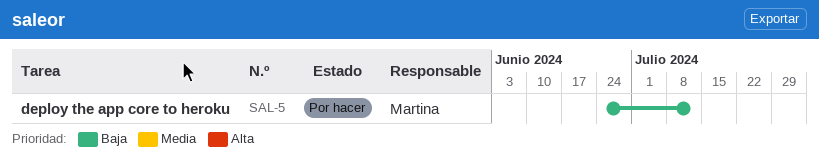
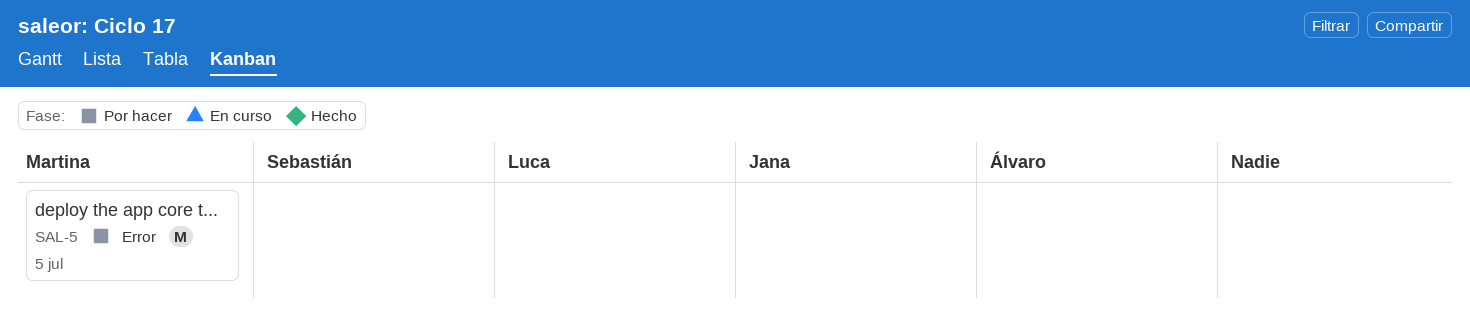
SAL-5, due: Jul 12 -> Jul 5

